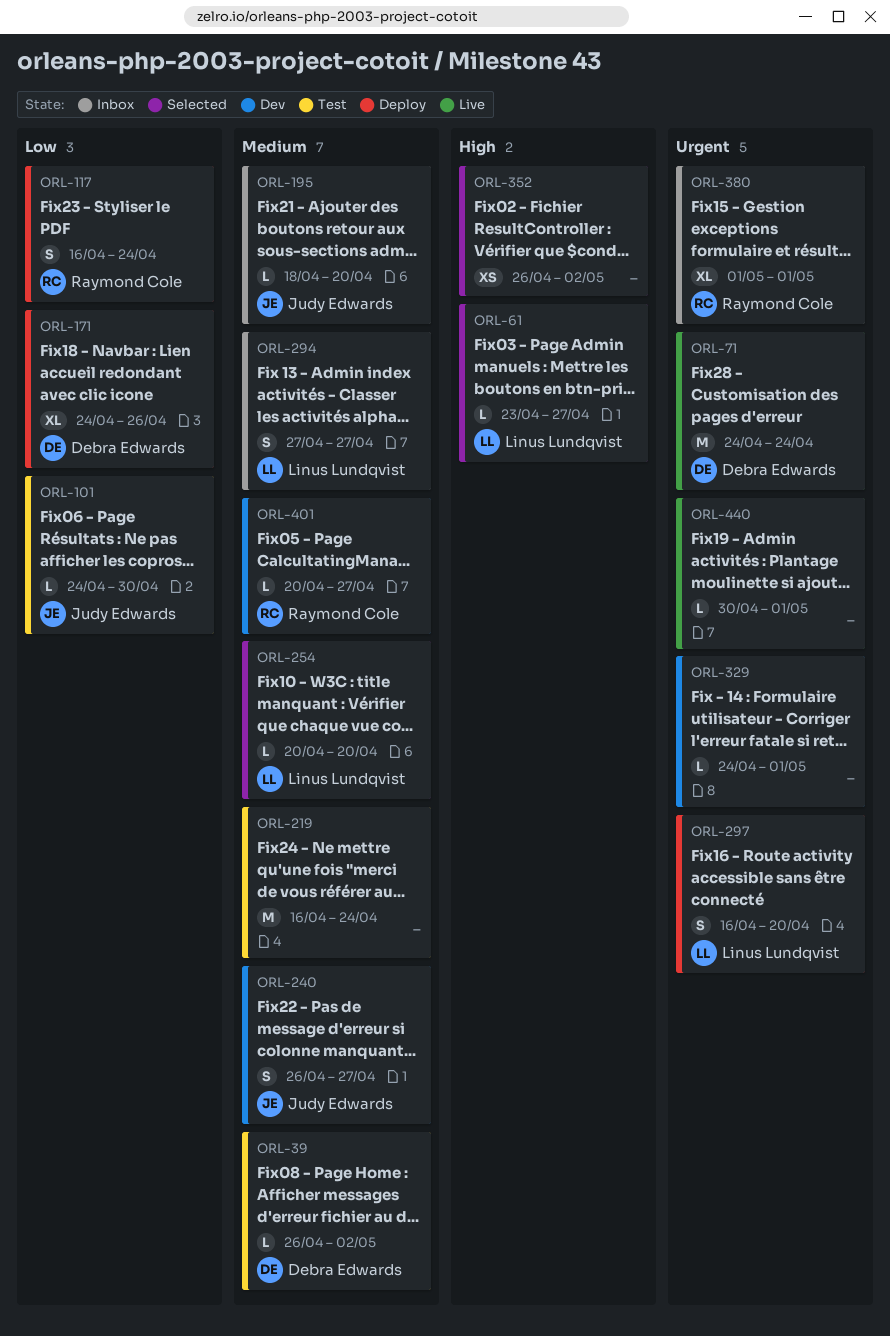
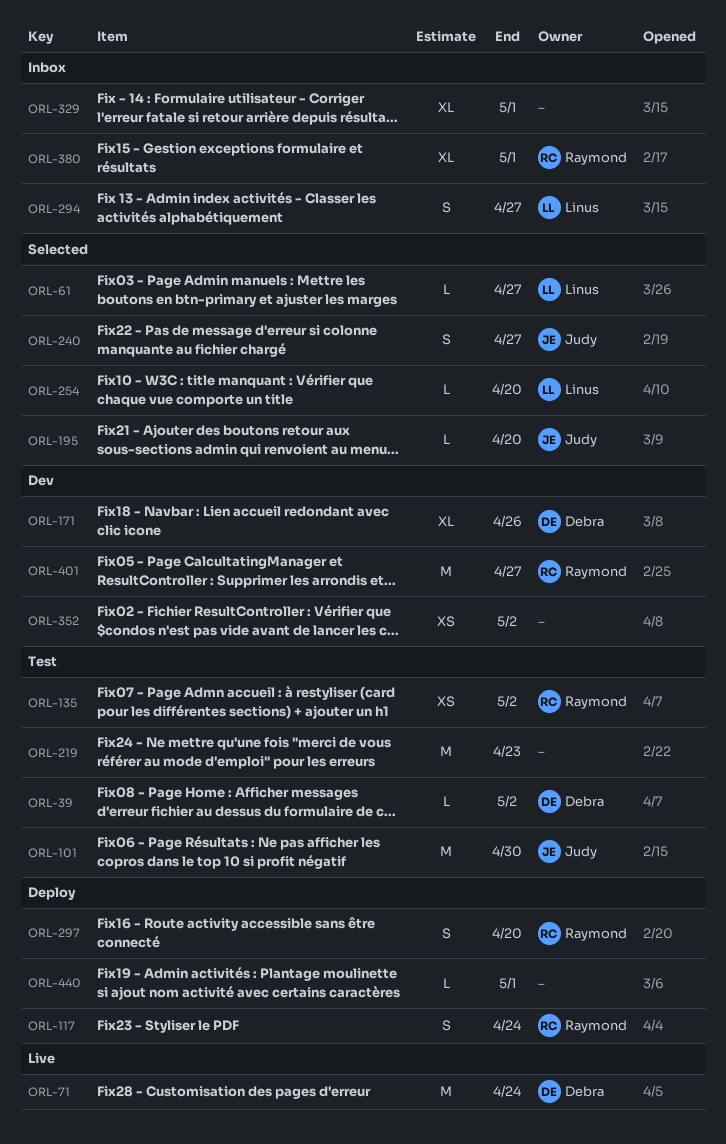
ORL-101, estimate: L -> M
ORL-135: none -> present
ORL-171, status: Deploy -> Dev
ORL-195, status: Inbox -> Selected
ORL-219, due: Apr 24 -> Apr 23
ORL-240, status: Dev -> Selected
ORL-297, owner: Linus Lundqvist -> Raymond Cole
ORL-329, status: Dev -> Inbox
ORL-329, estimate: L -> XL
ORL-352, status: Selected -> Dev
ORL-401, estimate: L -> M
ORL-440, status: Live -> Deploy

